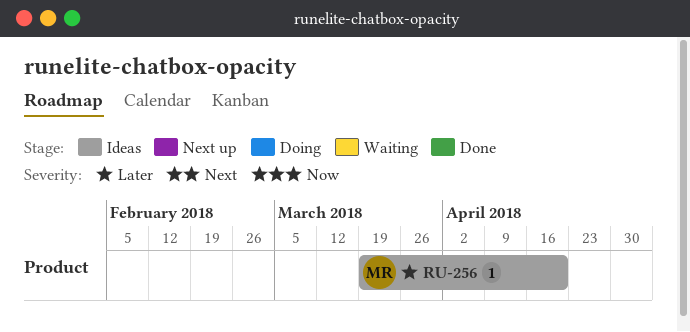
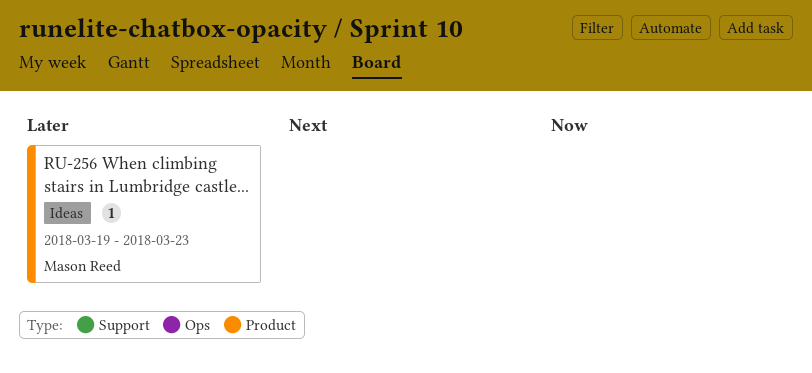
RU-256, due: Apr 20 -> Mar 23

